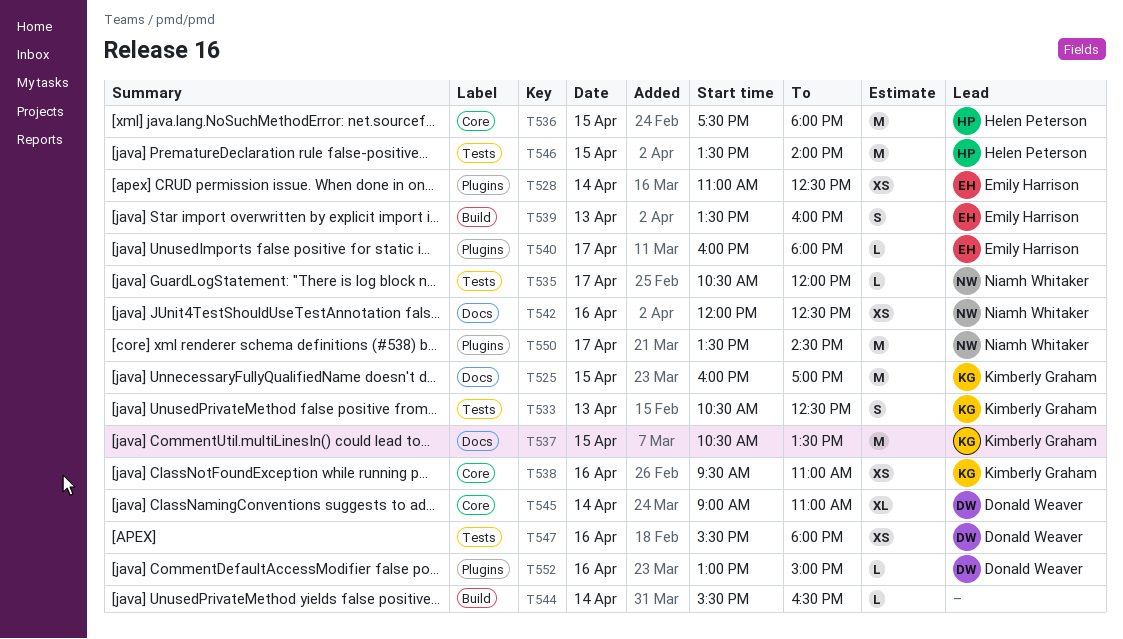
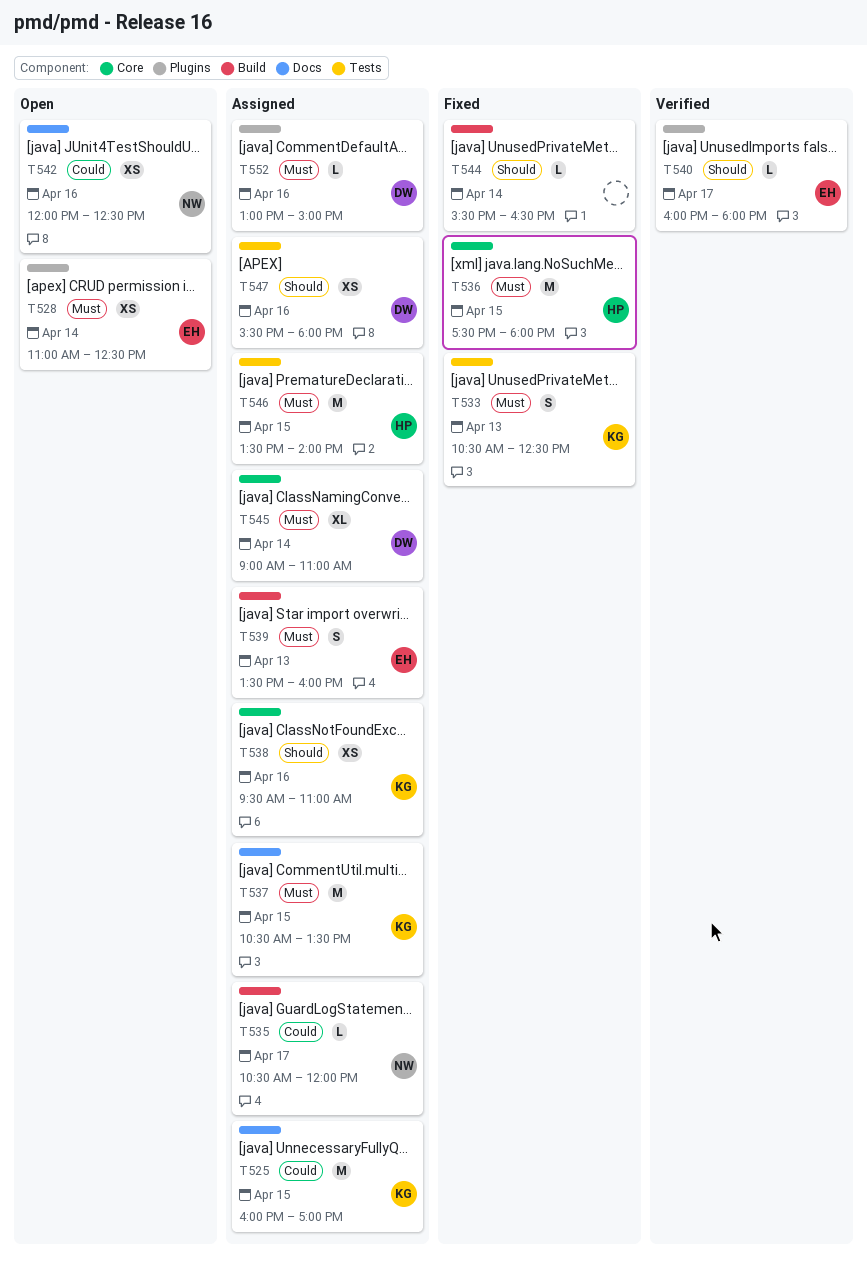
T535, label: Tests -> Build
T550: present -> none

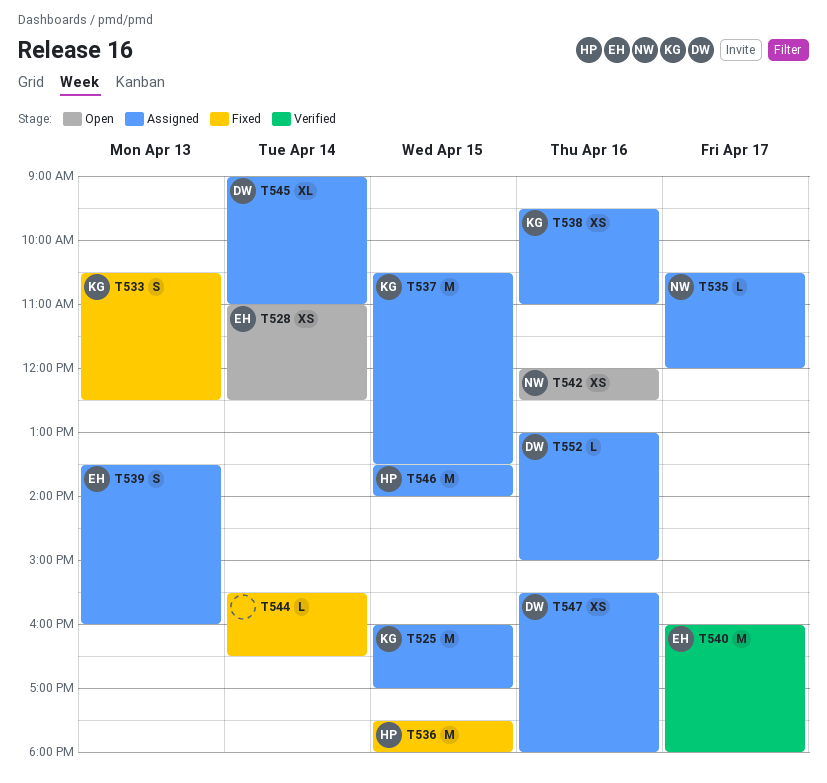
T540, estimate: L -> M

